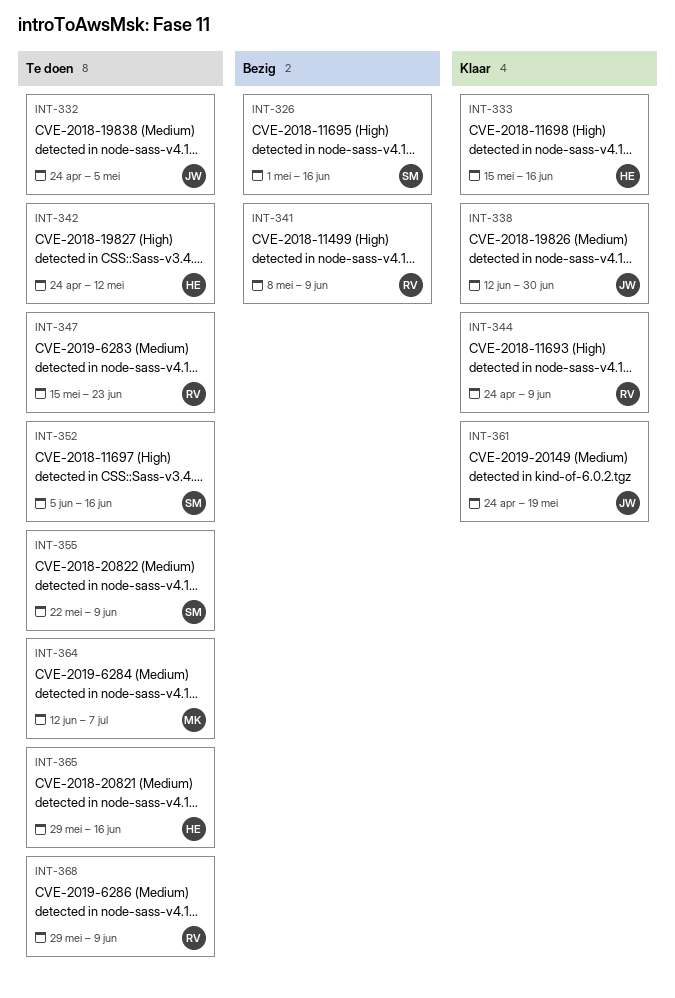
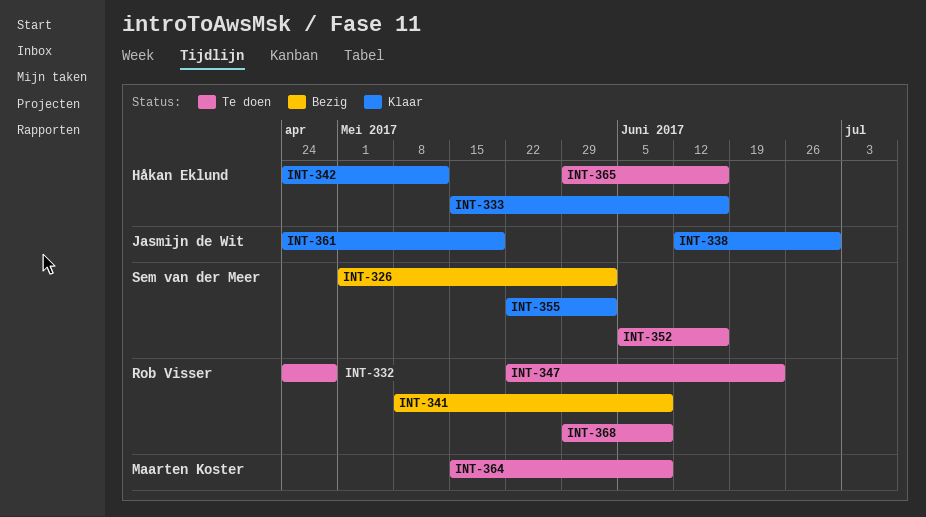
INT-326, due: Jun 16 -> Jun 2
INT-332, owner: Jasmijn de Wit -> Rob Visser
INT-332, due: May 5 -> Apr 28
INT-342, status: Te doen -> Klaar
INT-344: present -> none
INT-347, start: May 15 -> May 22
INT-355, status: Te doen -> Klaar
INT-355, due: Jun 9 -> Jun 2
INT-364, start: Jun 12 -> May 15
INT-364, due: Jul 7 -> Jun 9

